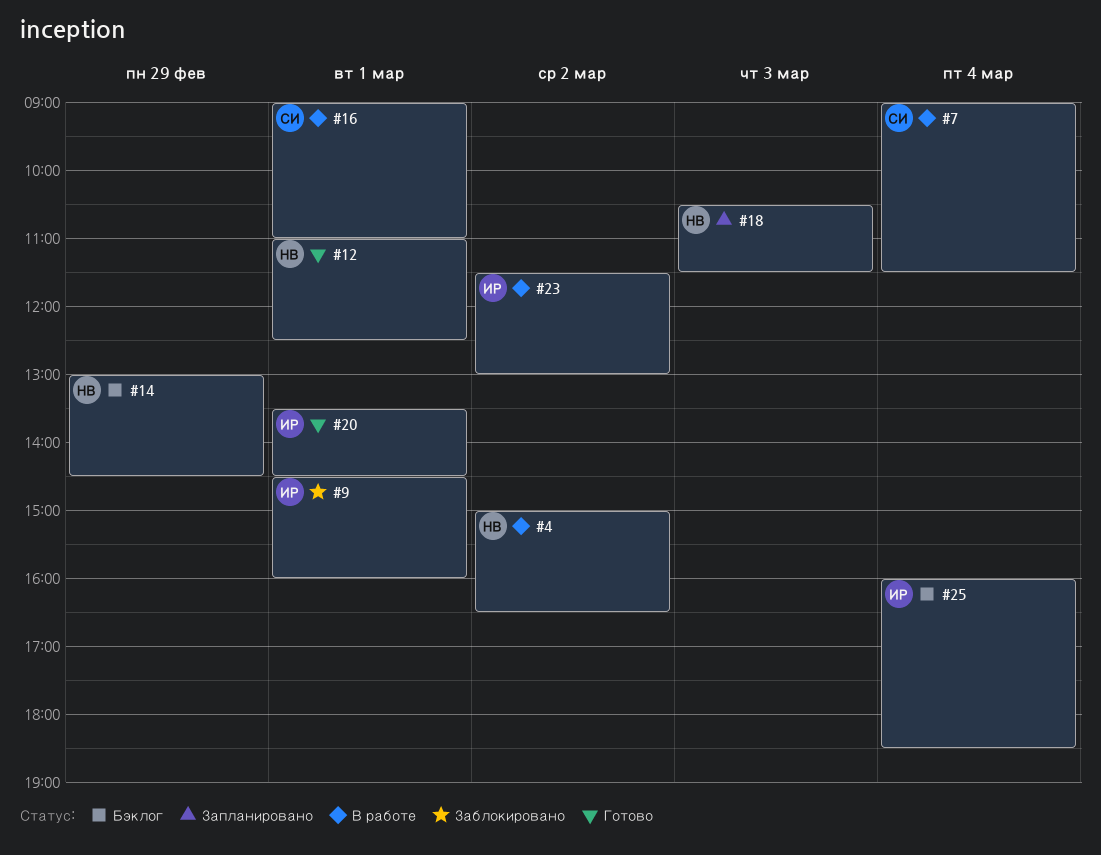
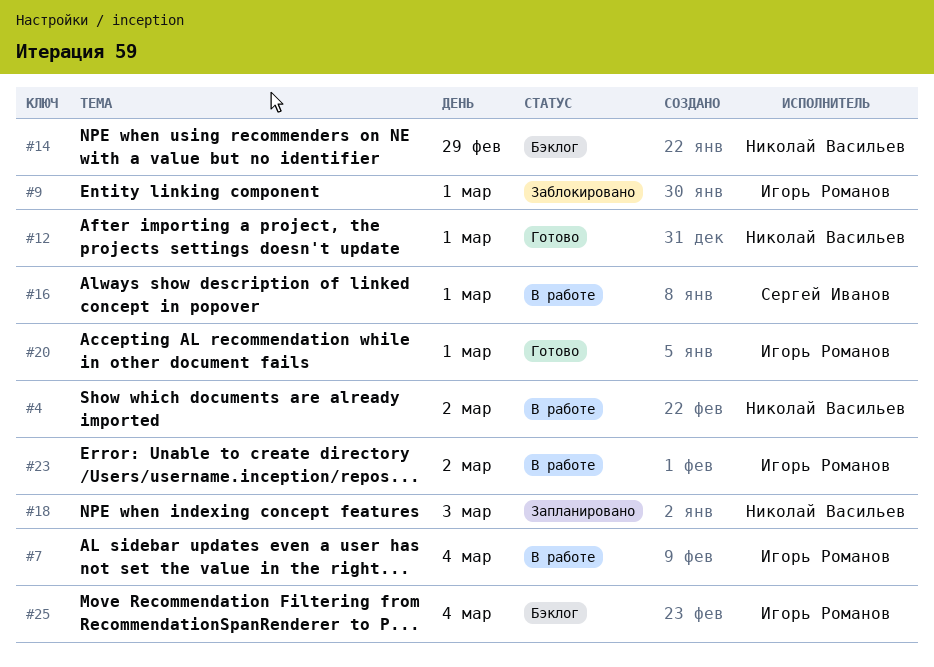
#7, owner: Сергей Иванов -> Игорь Романов

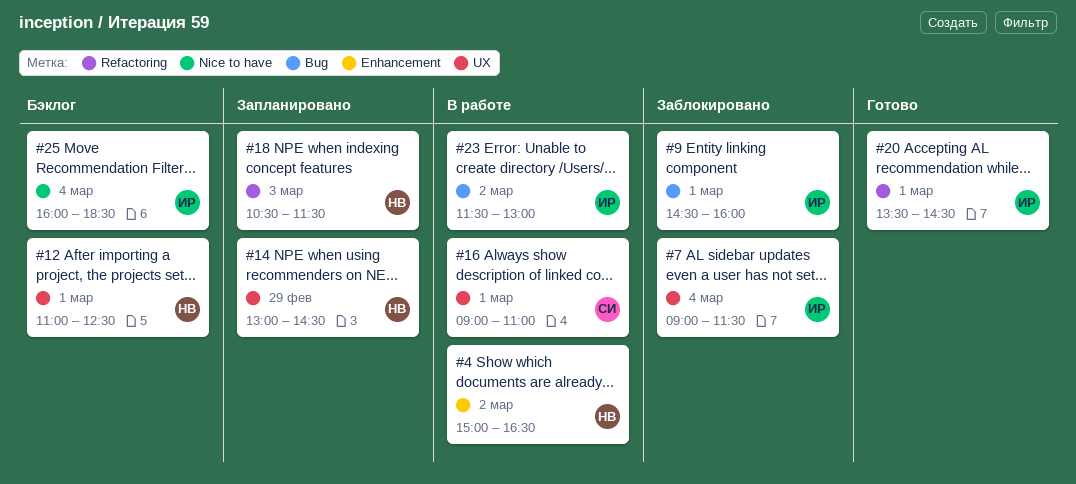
#7, status: В работе -> Заблокировано
#12, status: Готово -> Бэклог
#14, status: Бэклог -> Запланировано

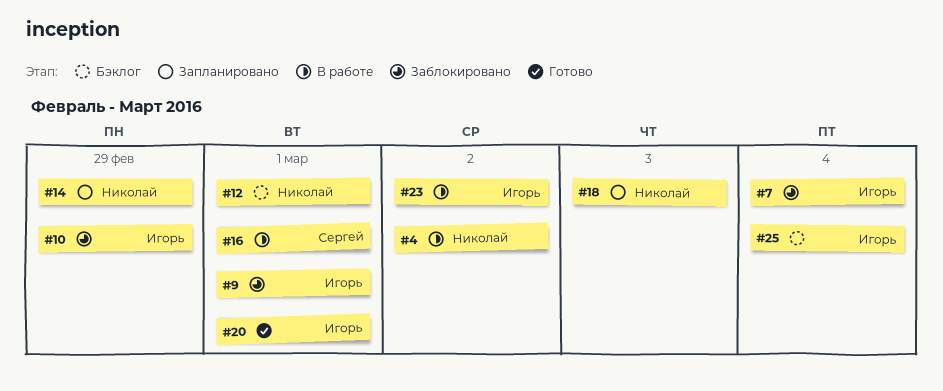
#10: none -> present

